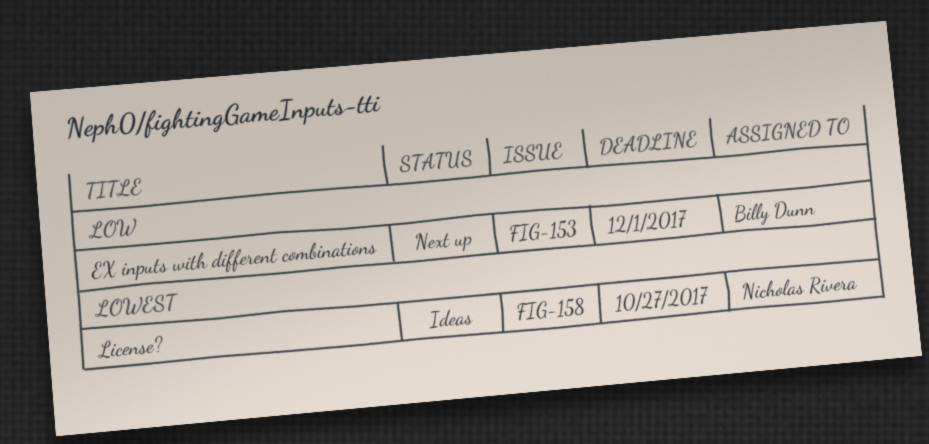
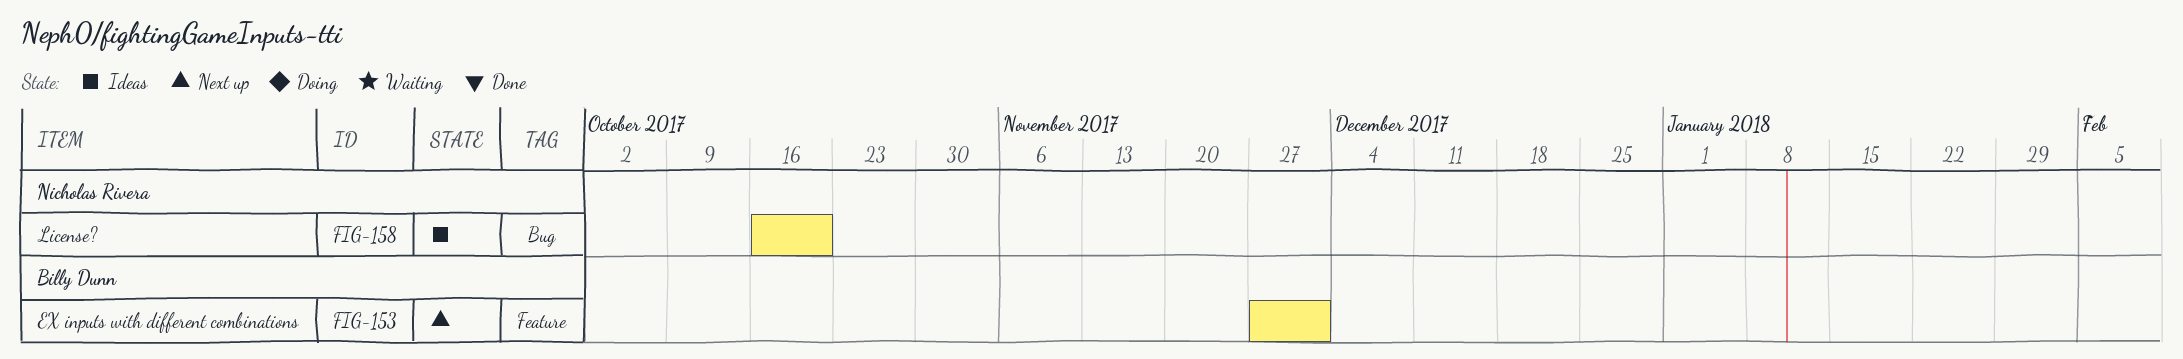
FIG-158, due: Oct 27 -> Oct 20

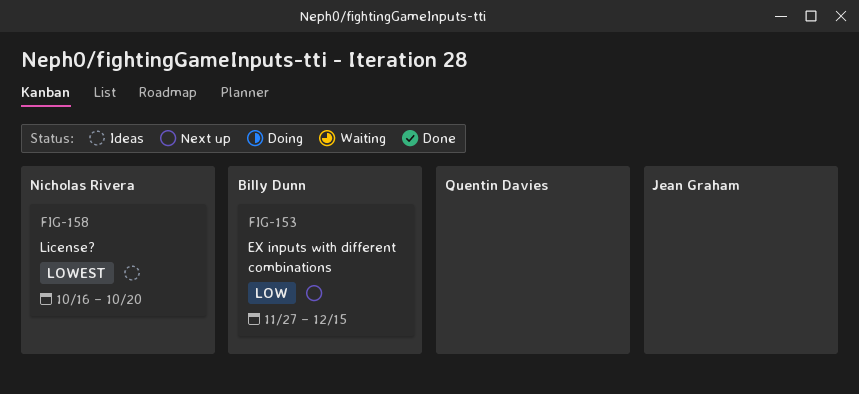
FIG-153, due: Dec 1 -> Dec 15

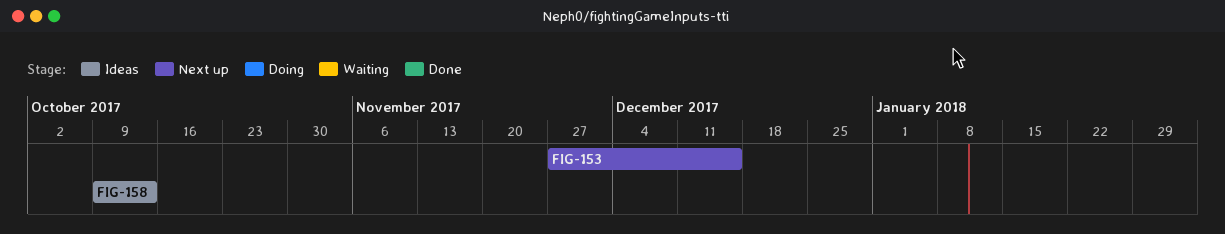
FIG-158, start: Oct 16 -> Oct 9
FIG-158, due: Oct 20 -> Oct 13

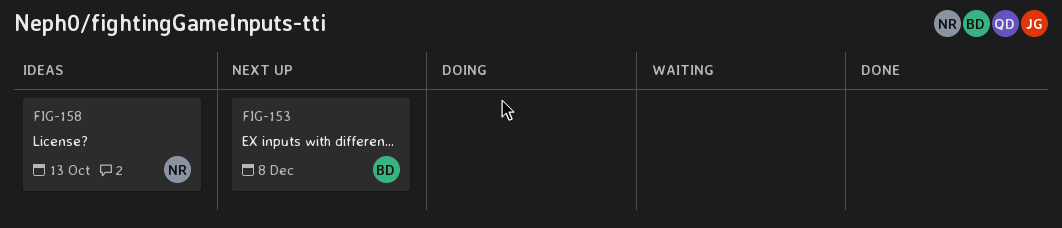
FIG-153, due: Dec 15 -> Dec 8

